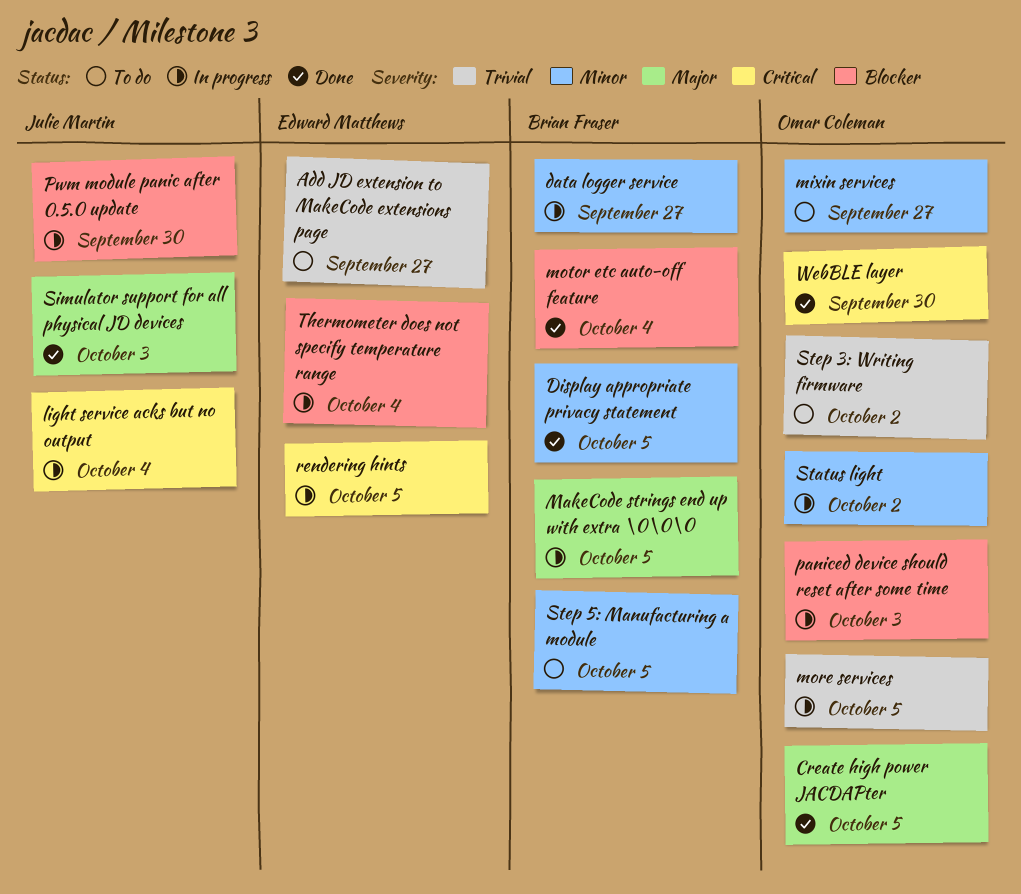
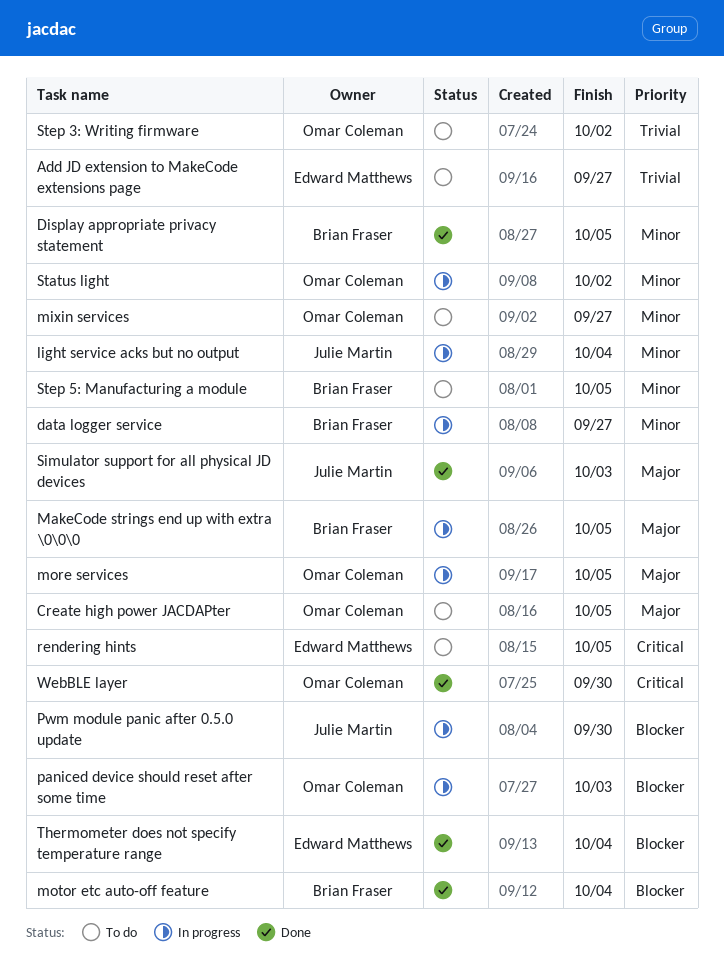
Create high power JACDAPter, status: Done -> To do
light service acks but no output, priority: Critical -> Minor
more services, priority: Trivial -> Major
rendering hints, status: In progress -> To do
Thermometer does not specify temperature range, status: In progress -> Done

